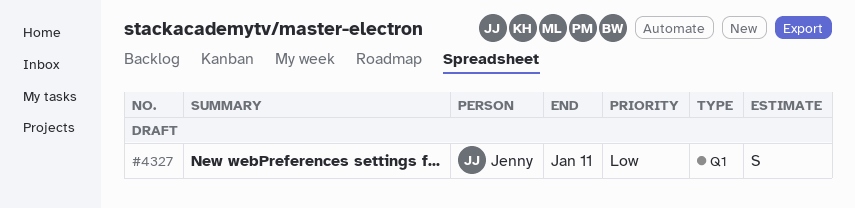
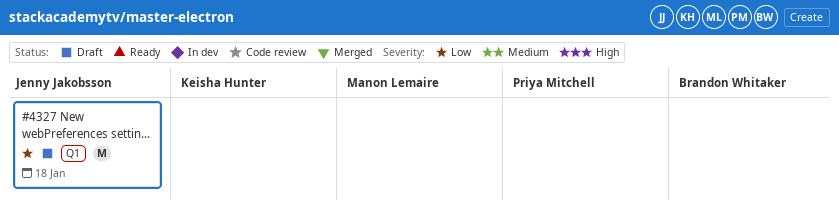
#4327, estimate: S -> M
#4327, due: Jan 11 -> Jan 18

